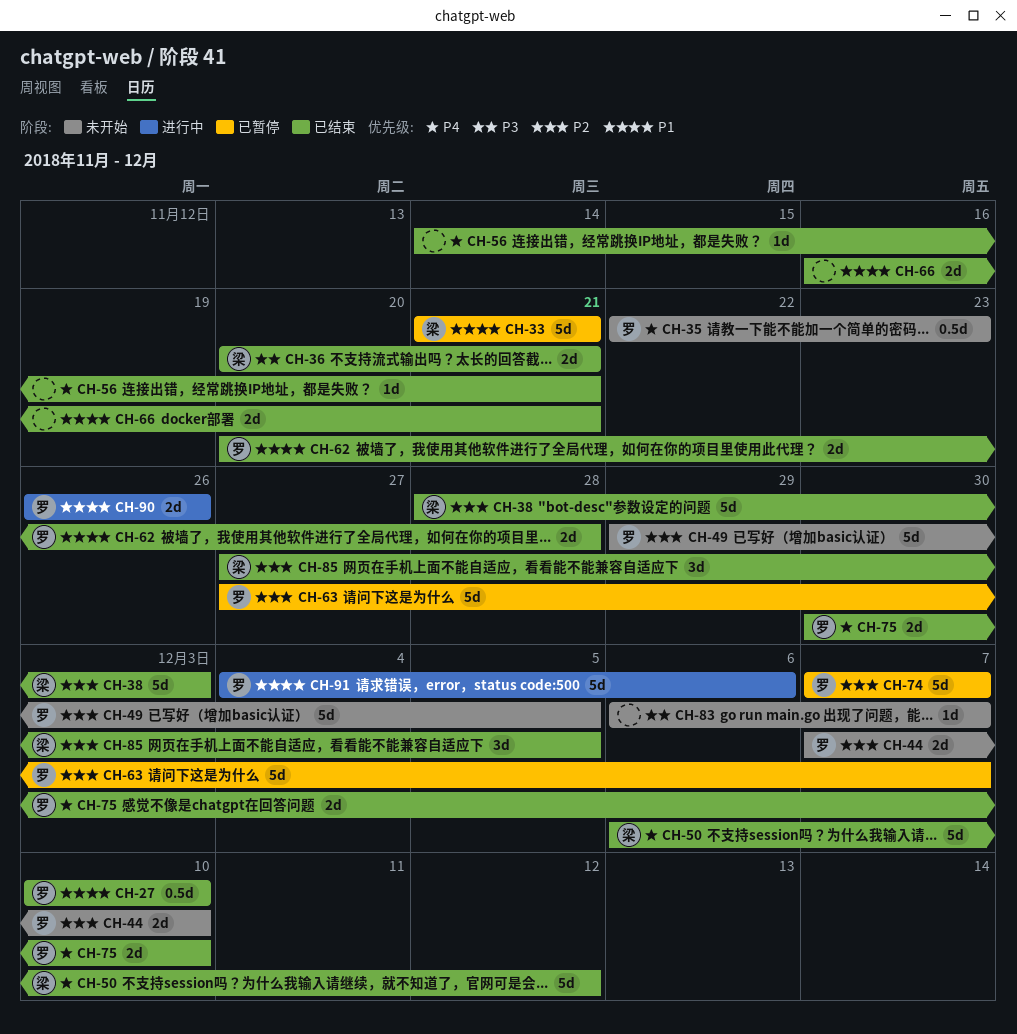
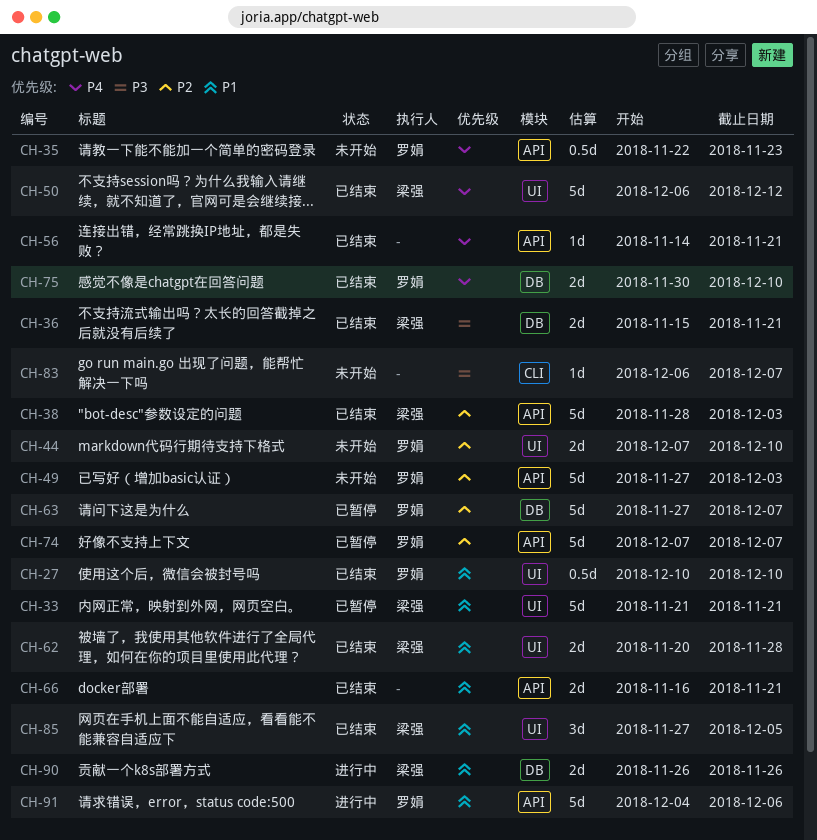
CH-36, start: Nov 20 -> Nov 15
CH-49, start: Nov 29 -> Nov 27
CH-49, due: Dec 5 -> Dec 3
CH-62, owner: 罗娟 -> 梁强
CH-85, priority: P2 -> P1
CH-90, owner: 罗娟 -> 梁强

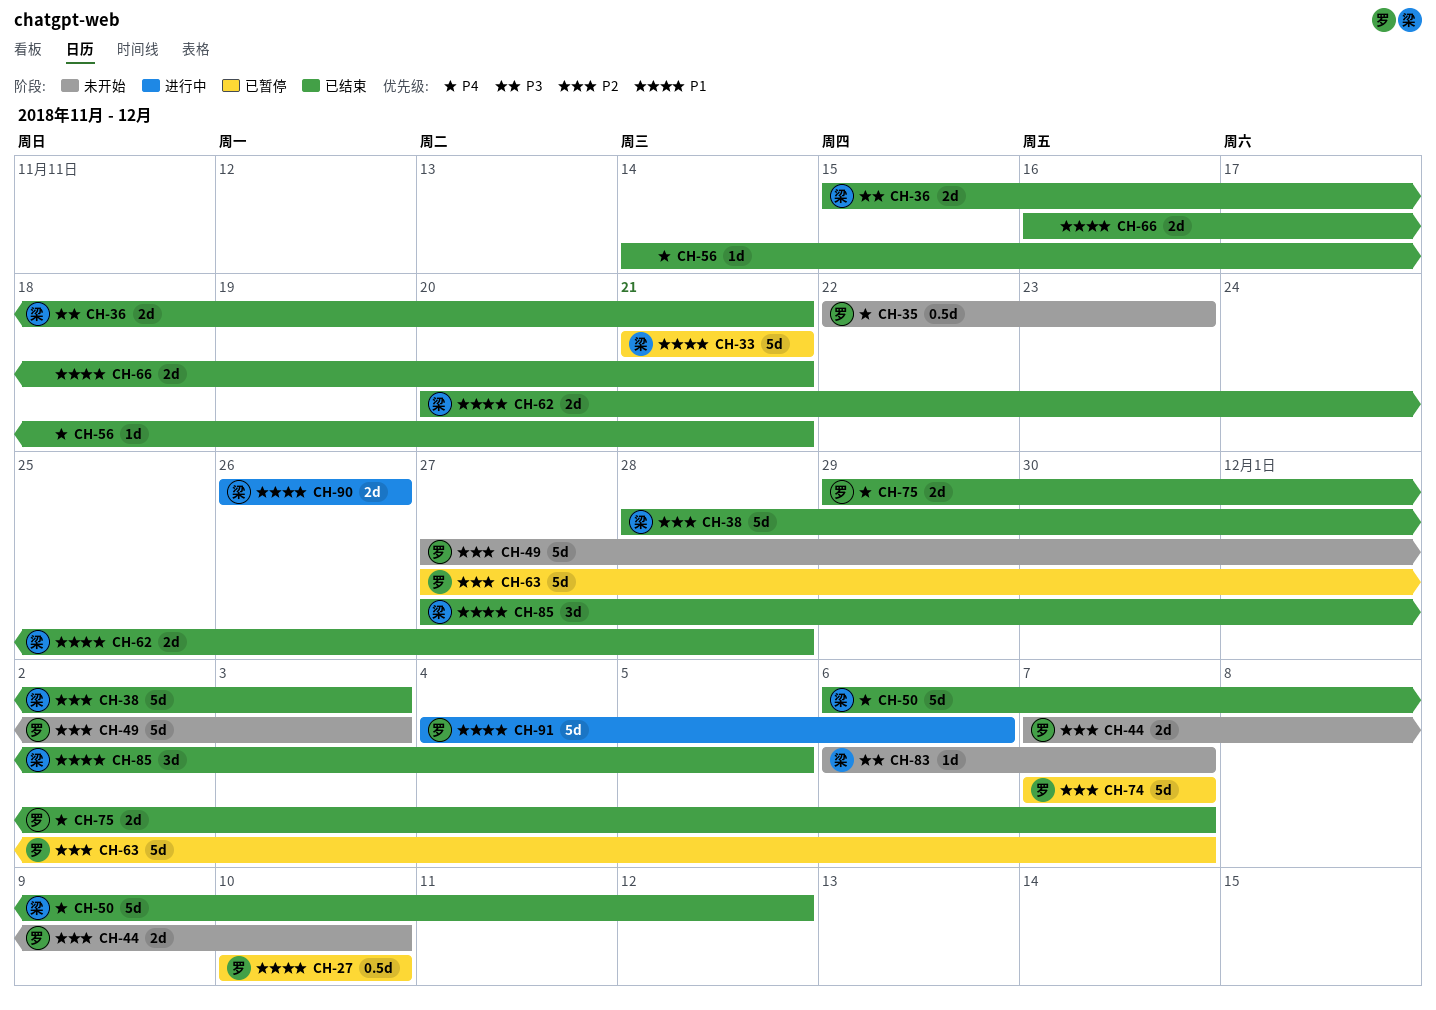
CH-27, status: 已结束 -> 已暂停
CH-75, start: Nov 30 -> Nov 29
CH-75, due: Dec 10 -> Dec 7
CH-83, owner: none -> 梁强

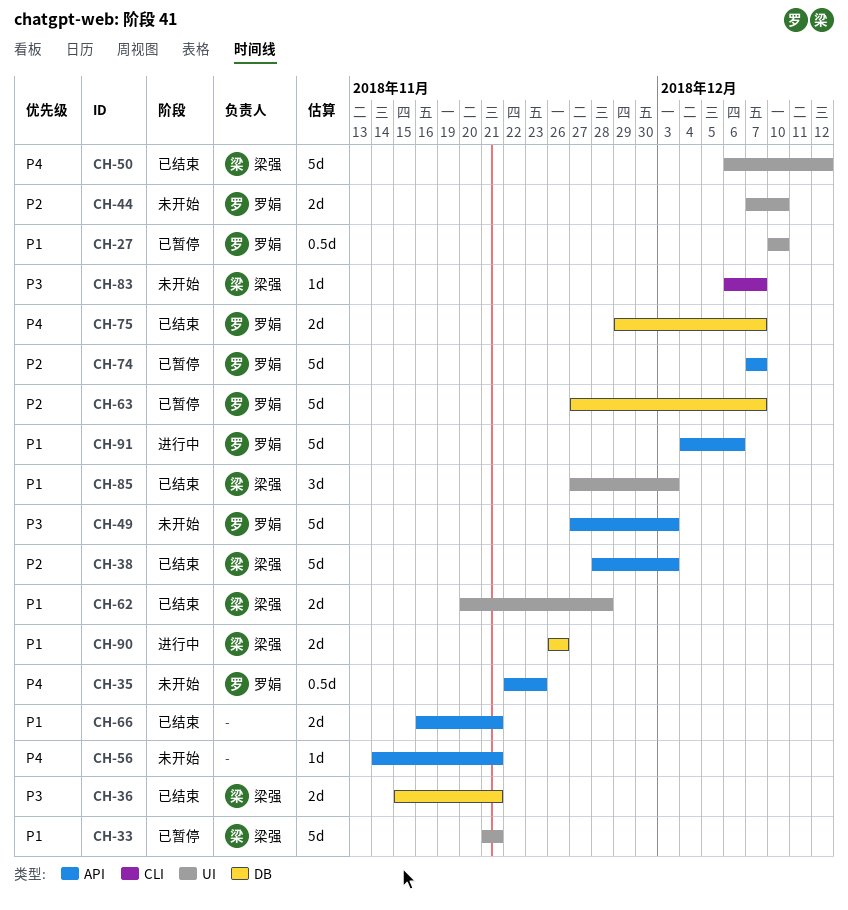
CH-49, priority: P2 -> P3
CH-56, status: 已结束 -> 未开始
CH-85, due: Dec 5 -> Dec 3

